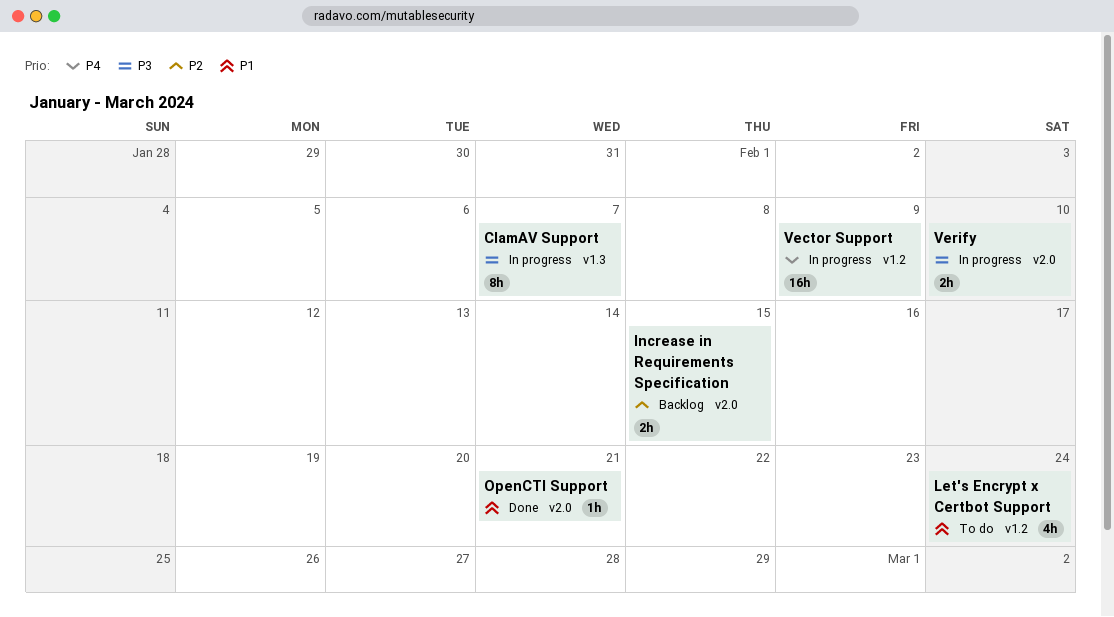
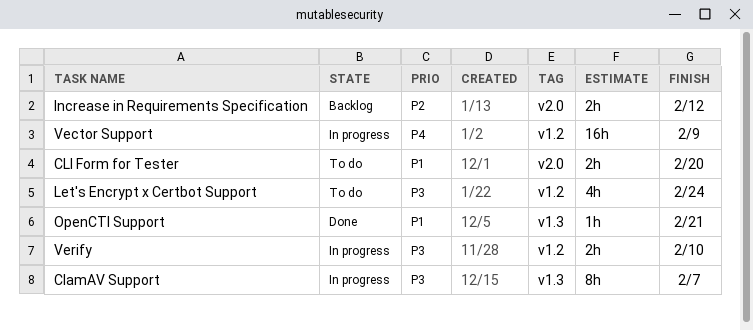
CLI Form for Tester: none -> present
Increase in Requirements Specification, due: Feb 15 -> Feb 12
Let's Encrypt x Certbot Support, priority: P1 -> P3
OpenCTI Support, label: v2.0 -> v1.3
Verify, label: v2.0 -> v1.2

